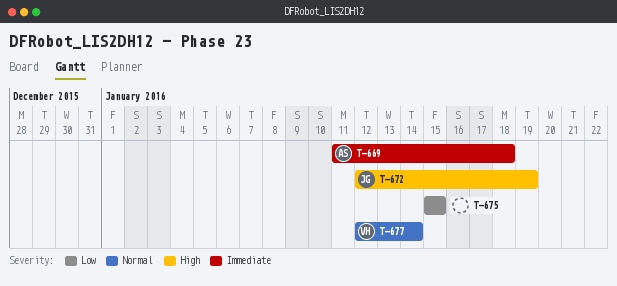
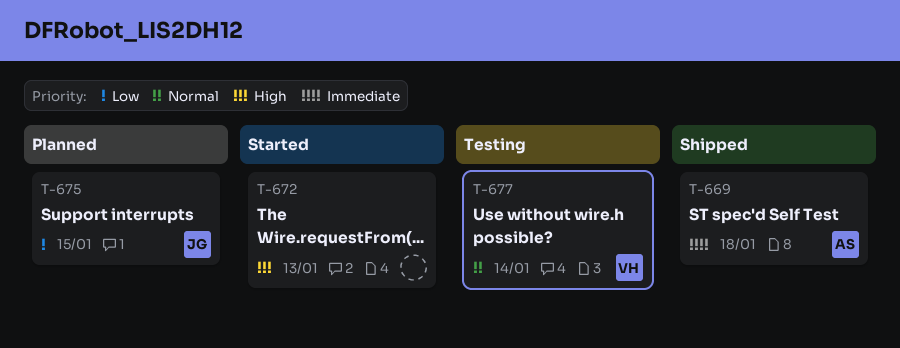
T-672, owner: JG -> none
T-672, due: Jan 19 -> Jan 13
T-675, owner: none -> JG

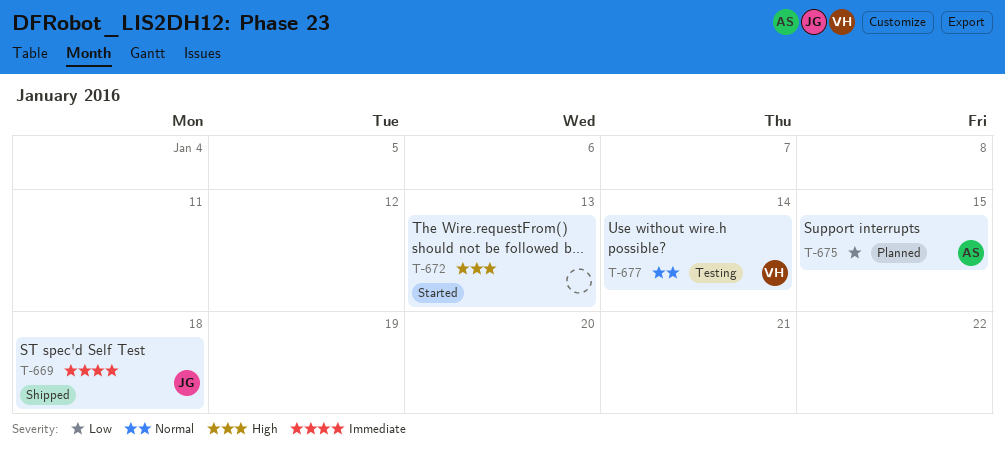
T-669, owner: AS -> JG
T-675, owner: JG -> AS

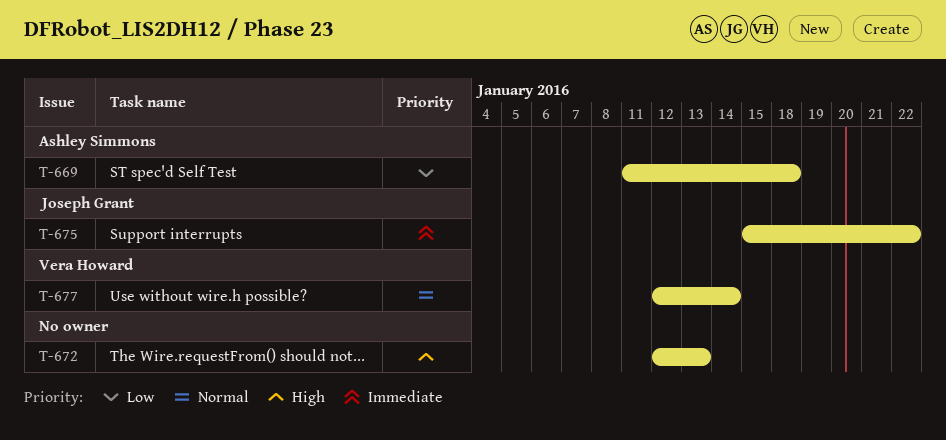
T-669, owner: Joseph Grant -> Ashley Simmons
T-669, priority: Immediate -> Low
T-675, owner: Ashley Simmons -> Joseph Grant
T-675, priority: Low -> Immediate
T-675, due: Jan 15 -> Jan 22

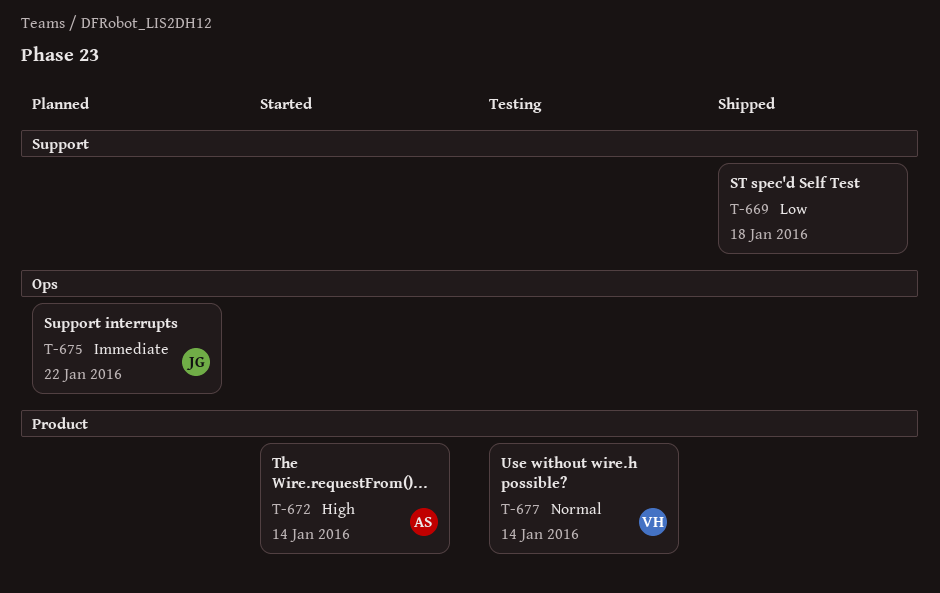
T-669, owner: Ashley Simmons -> none
T-672, owner: none -> Ashley Simmons
T-672, due: Jan 13 -> Jan 14

